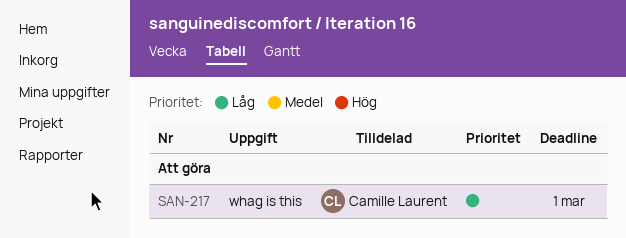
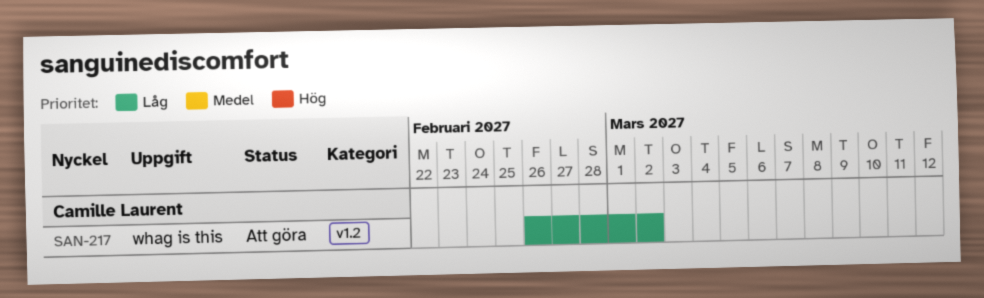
SAN-217, due: Mar 1 -> Mar 2

